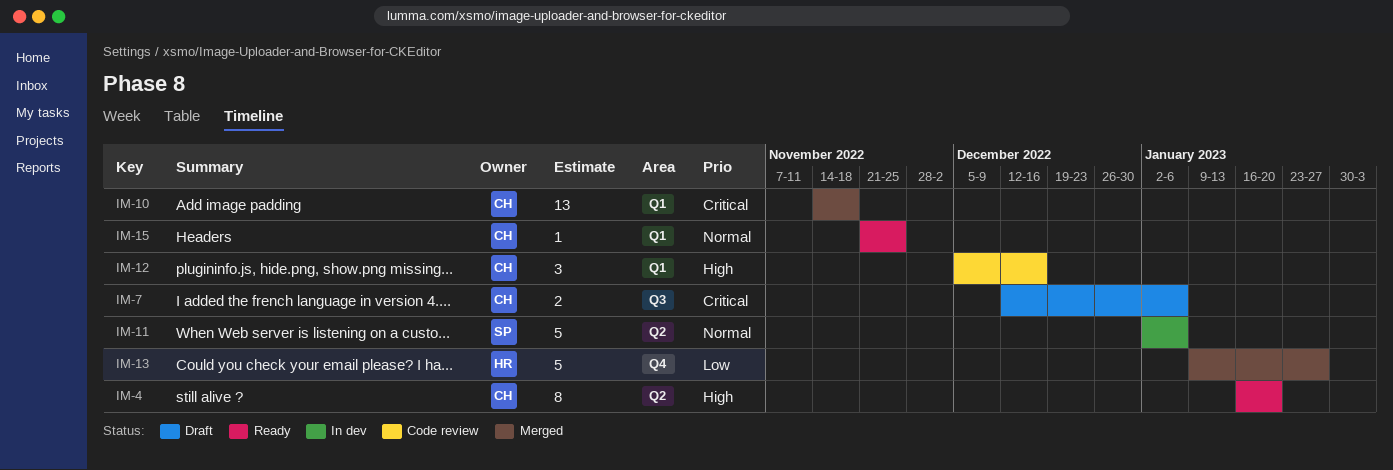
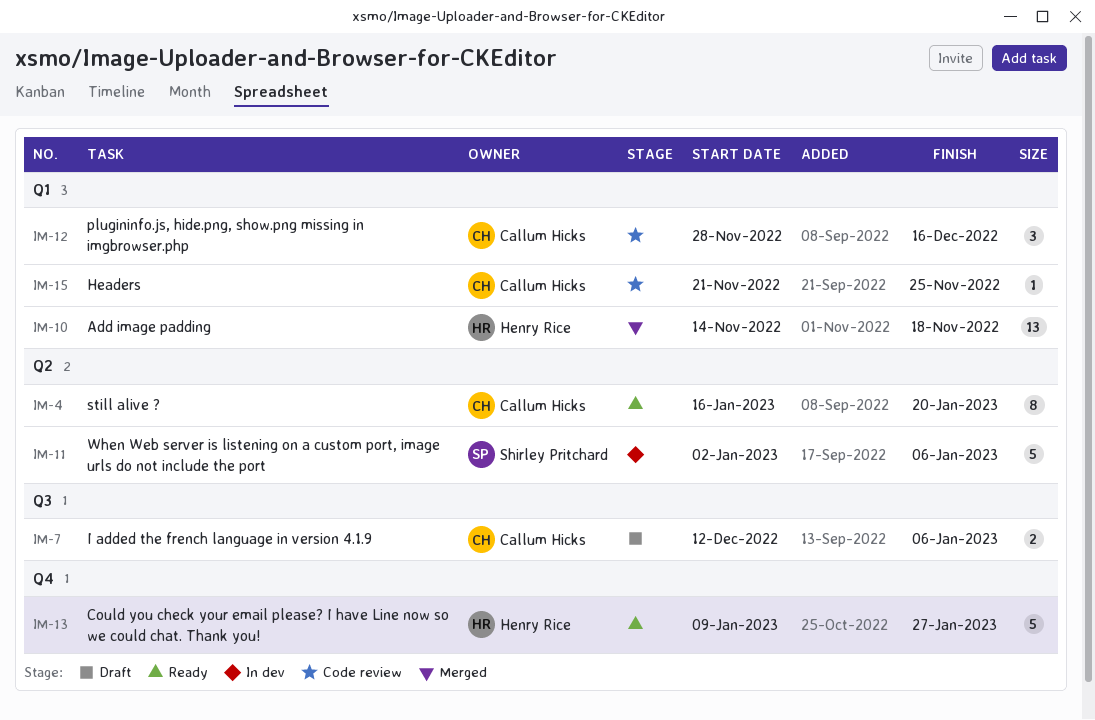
IM-10, owner: Callum Hicks -> Henry Rice
IM-12, start: Dec 5 -> Nov 28
IM-13, status: Merged -> Ready
IM-15, status: Ready -> Code review

